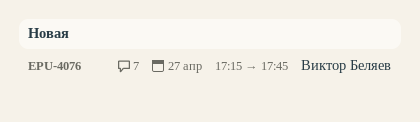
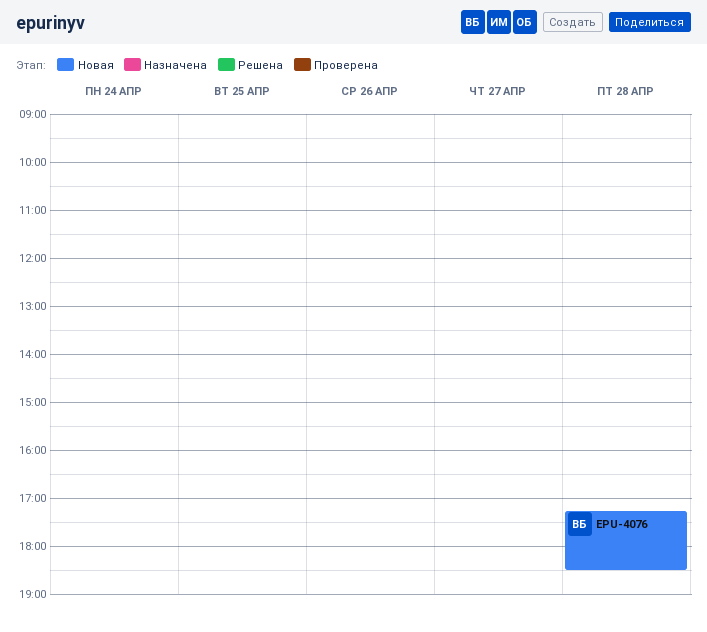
EPU-4076, day: Apr 27 -> Apr 28
EPU-4076, ends: 17:45 -> 18:30

